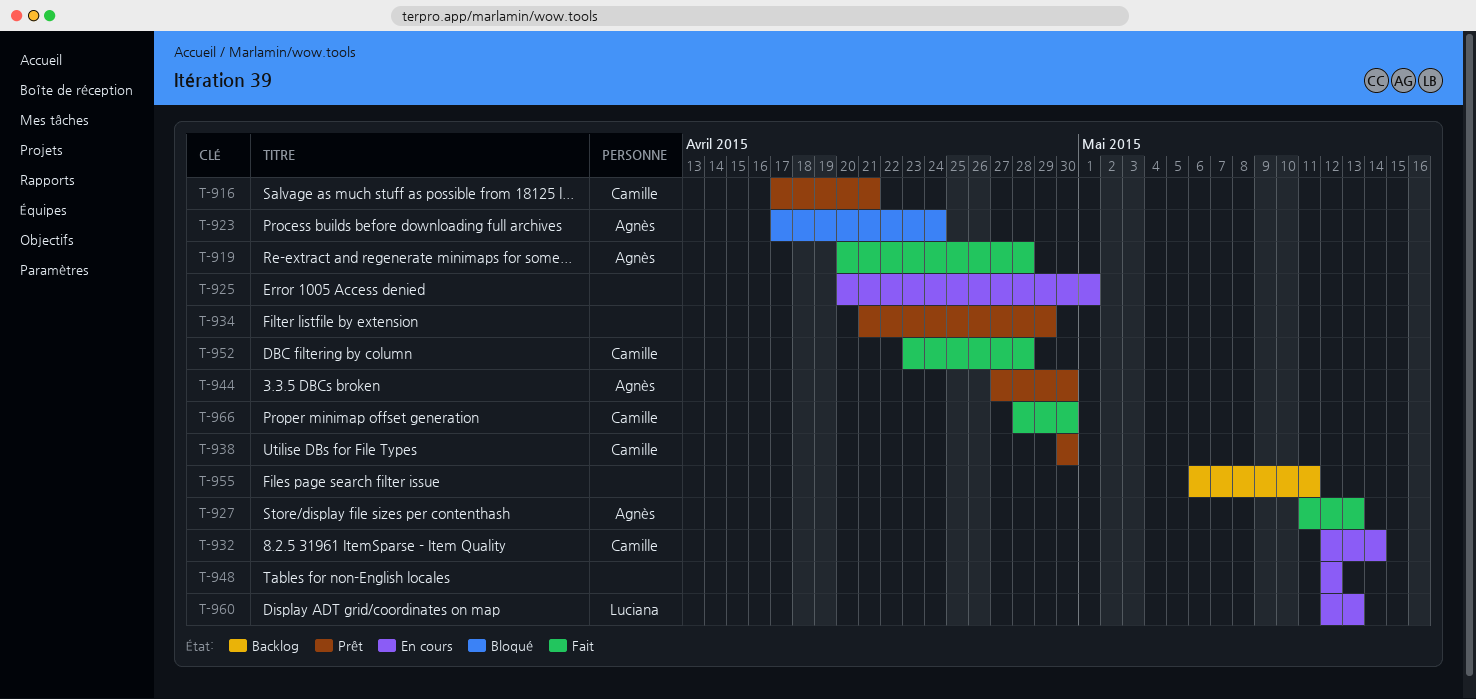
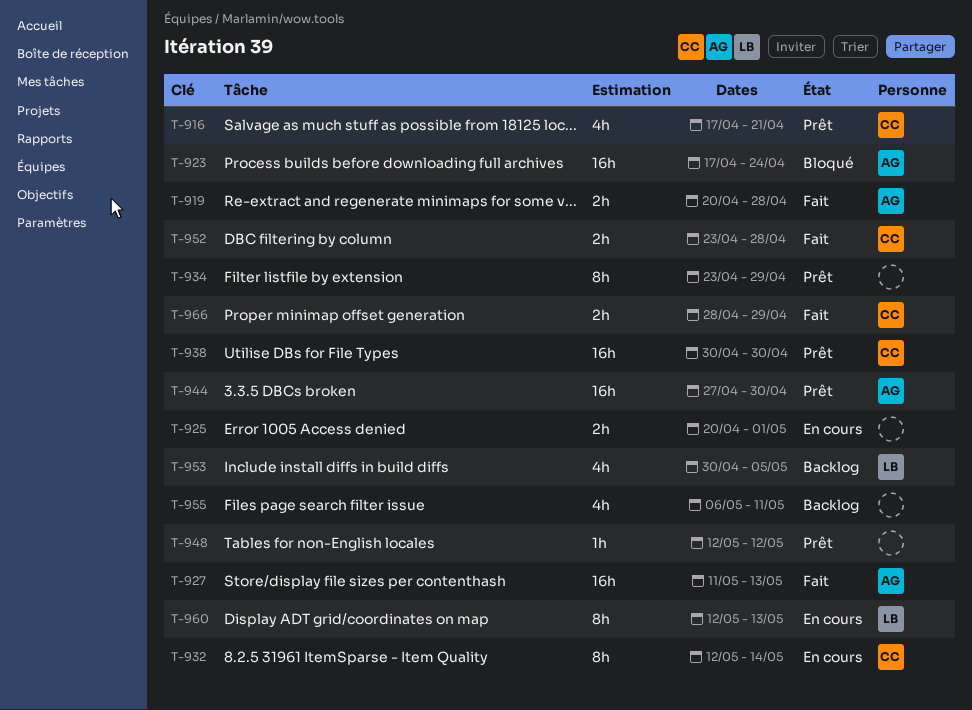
T-934, start: Apr 21 -> Apr 23
T-948, status: En cours -> Prêt
T-953: none -> present
T-966, due: Apr 30 -> Apr 29

